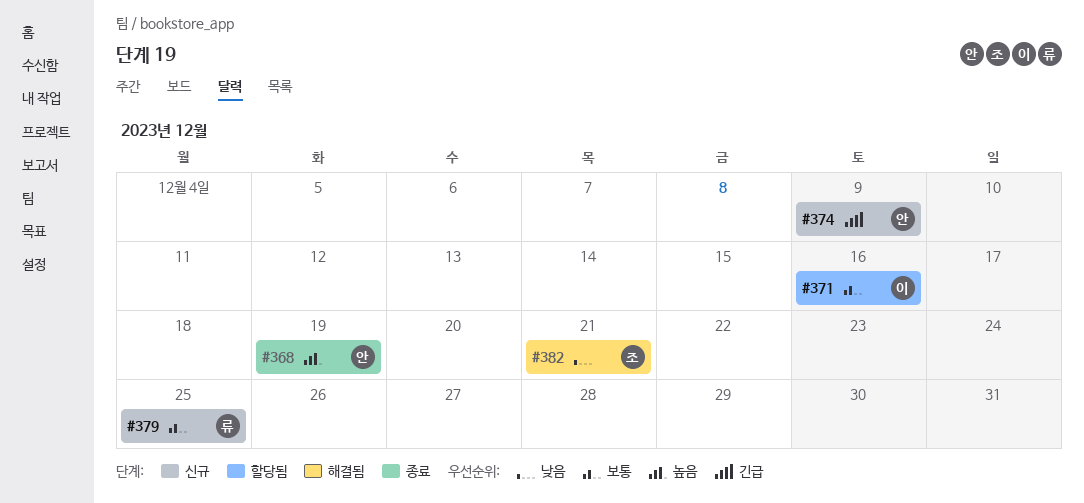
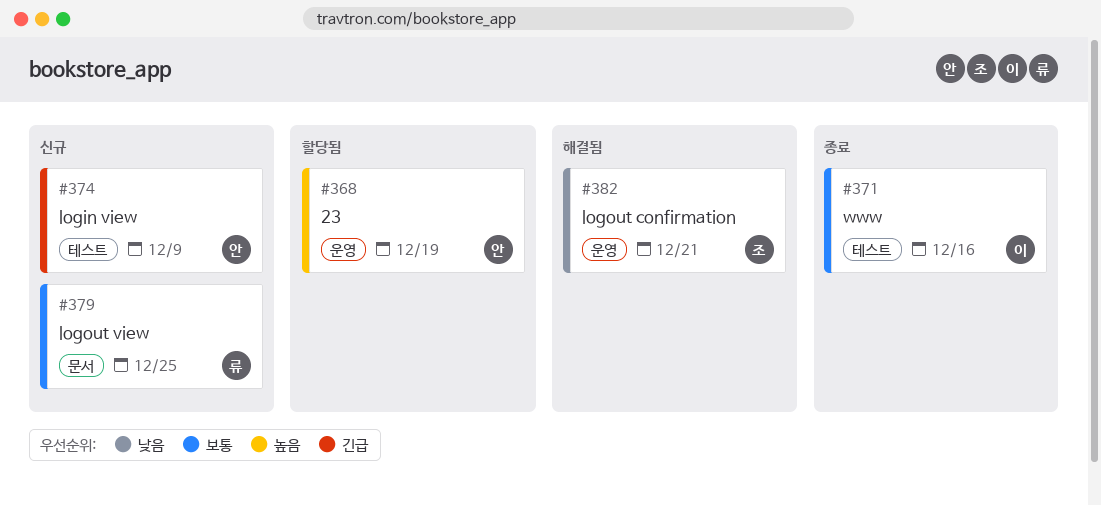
#368, status: 종료 -> 할당됨
#371, status: 할당됨 -> 종료

